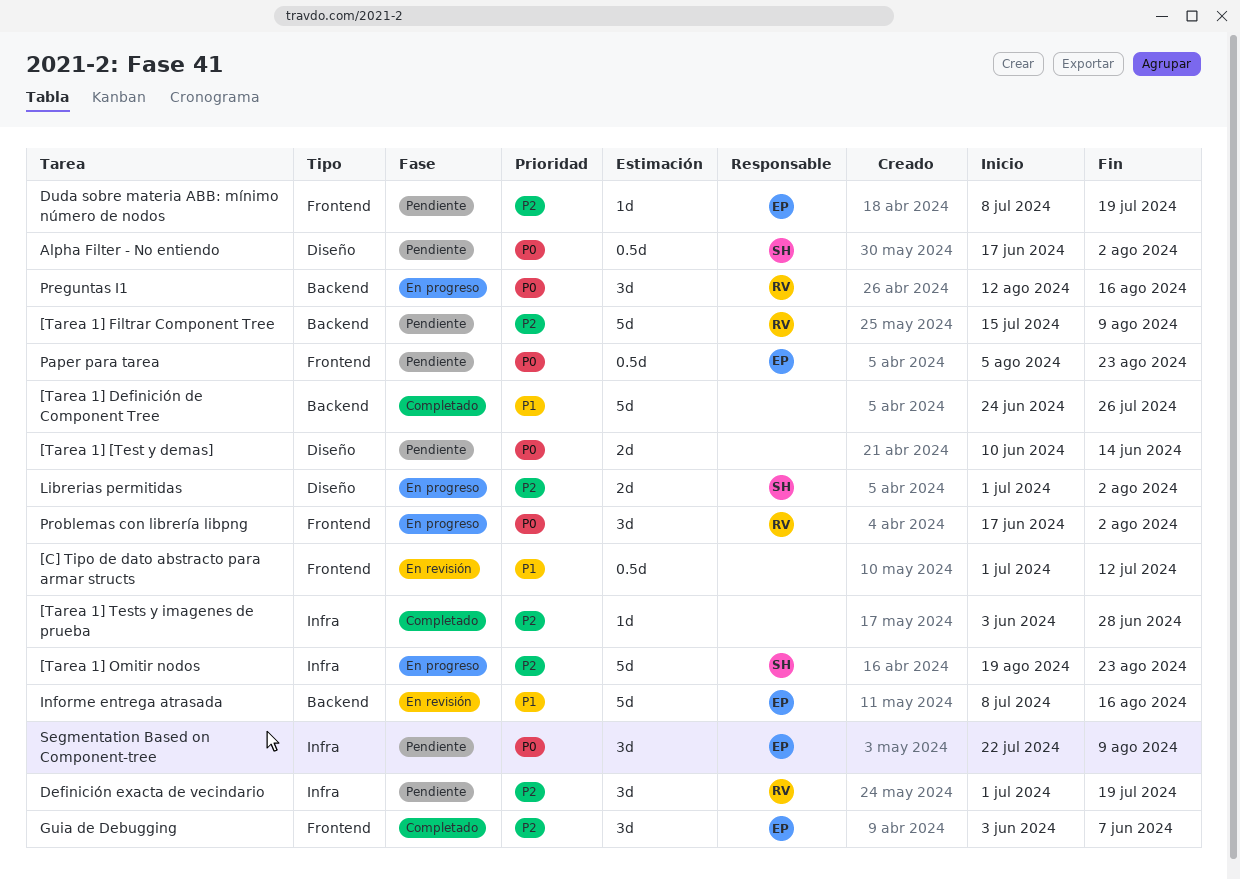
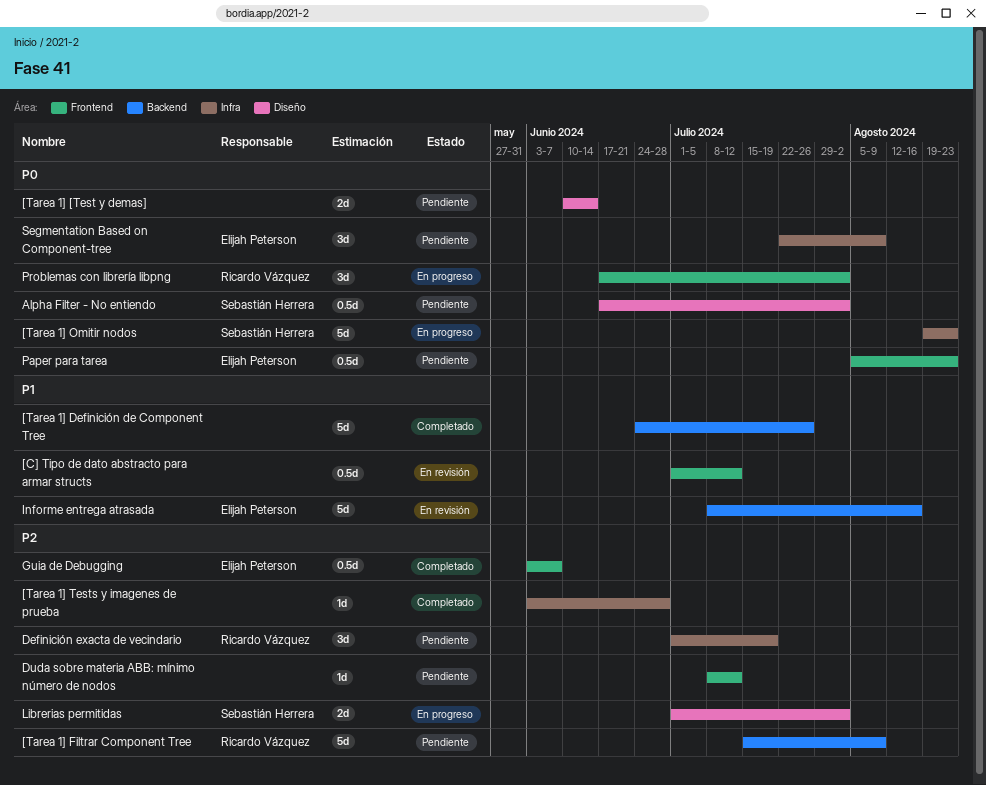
[Tarea 1] Omitir nodos, priority: P2 -> P0
Duda sobre materia ABB: mínimo número de nodos, owner: Elijah Peterson -> none
Duda sobre materia ABB: mínimo número de nodos, due: Jul 19 -> Jul 12
Guia de Debugging, estimate: 3d -> 0.5d
Preguntas I1: present -> none

